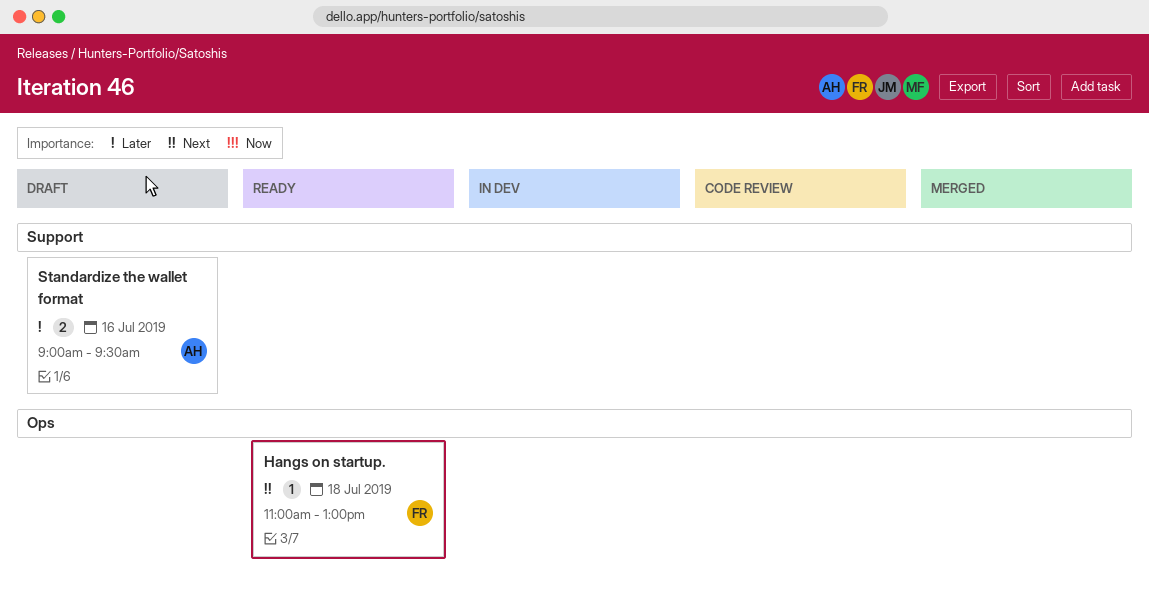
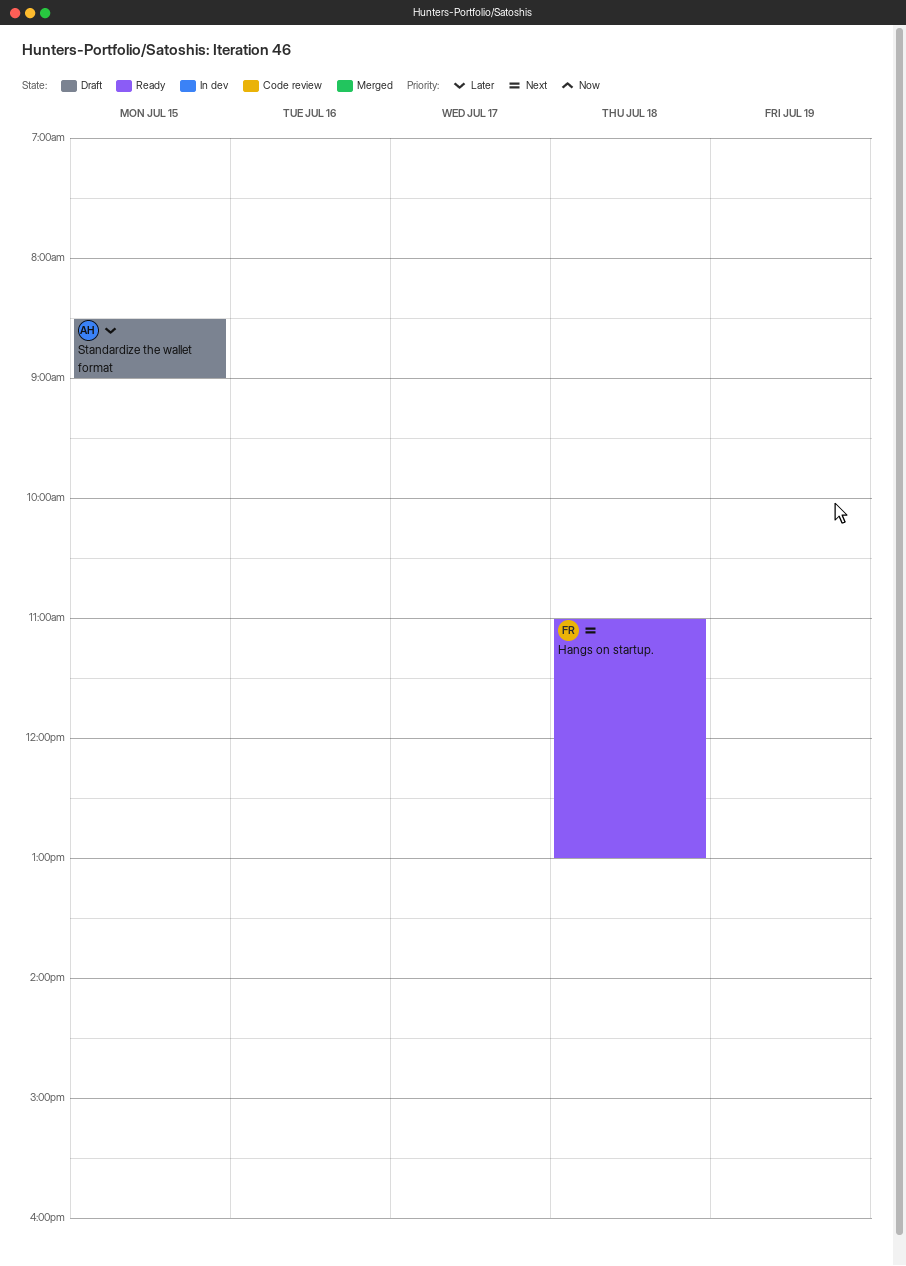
Standardize the wallet format, day: Jul 16 -> Jul 15
Standardize the wallet format, begins: 09:00 -> 08:30
Standardize the wallet format, ends: 09:30 -> 09:00

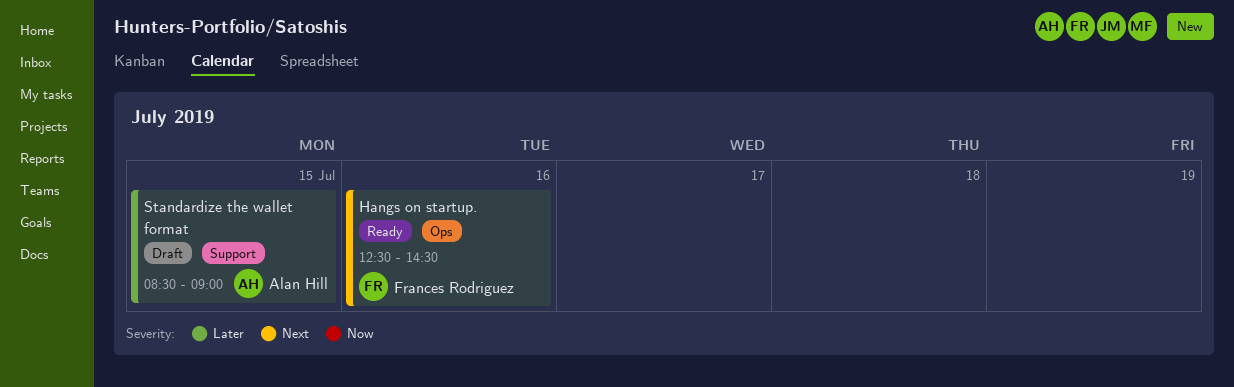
Hangs on startup., day: Jul 18 -> Jul 16
Hangs on startup., begins: 11:00 -> 12:30
Hangs on startup., ends: 13:00 -> 14:30

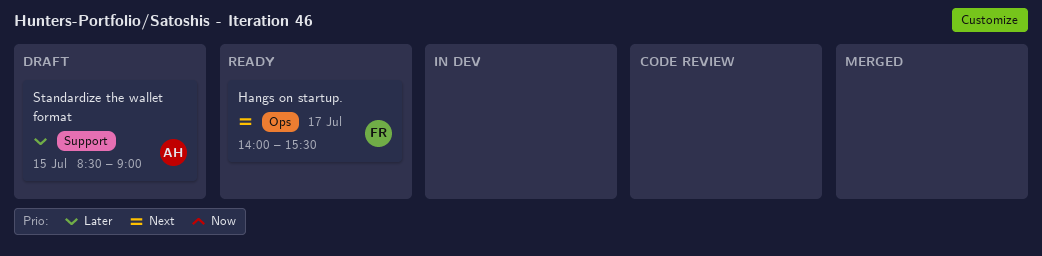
Hangs on startup., day: Jul 16 -> Jul 17
Hangs on startup., begins: 12:30 -> 14:00
Hangs on startup., ends: 14:30 -> 15:30

